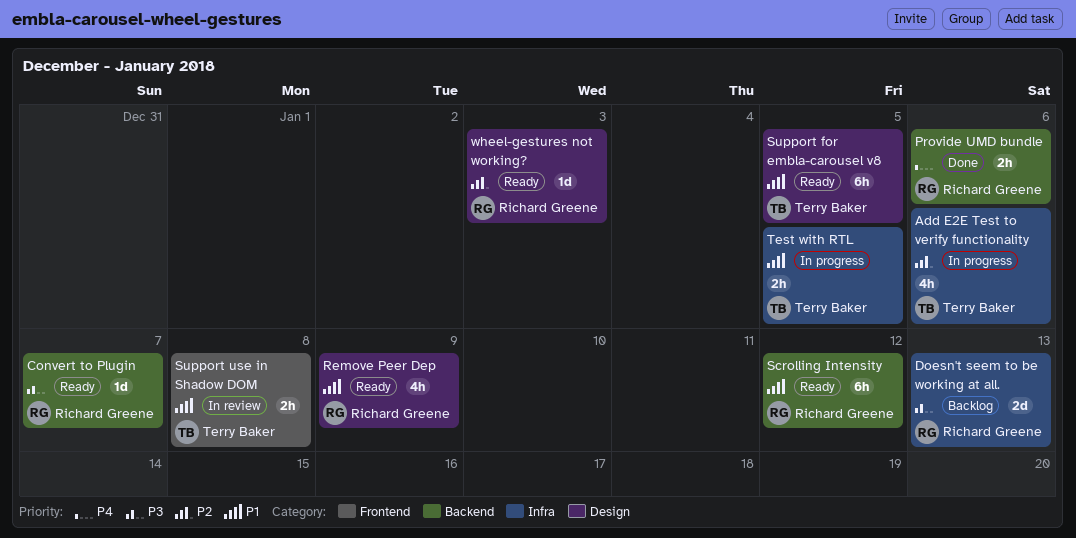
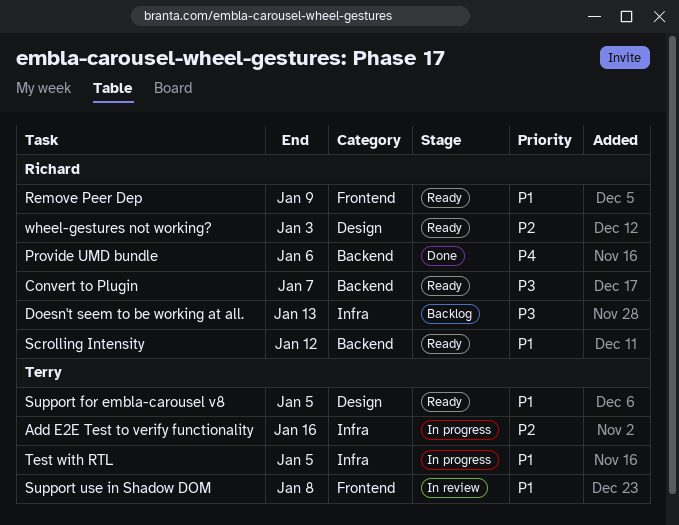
Add E2E Test to verify functionality, due: Jan 6 -> Jan 16
Remove Peer Dep, label: Design -> Frontend

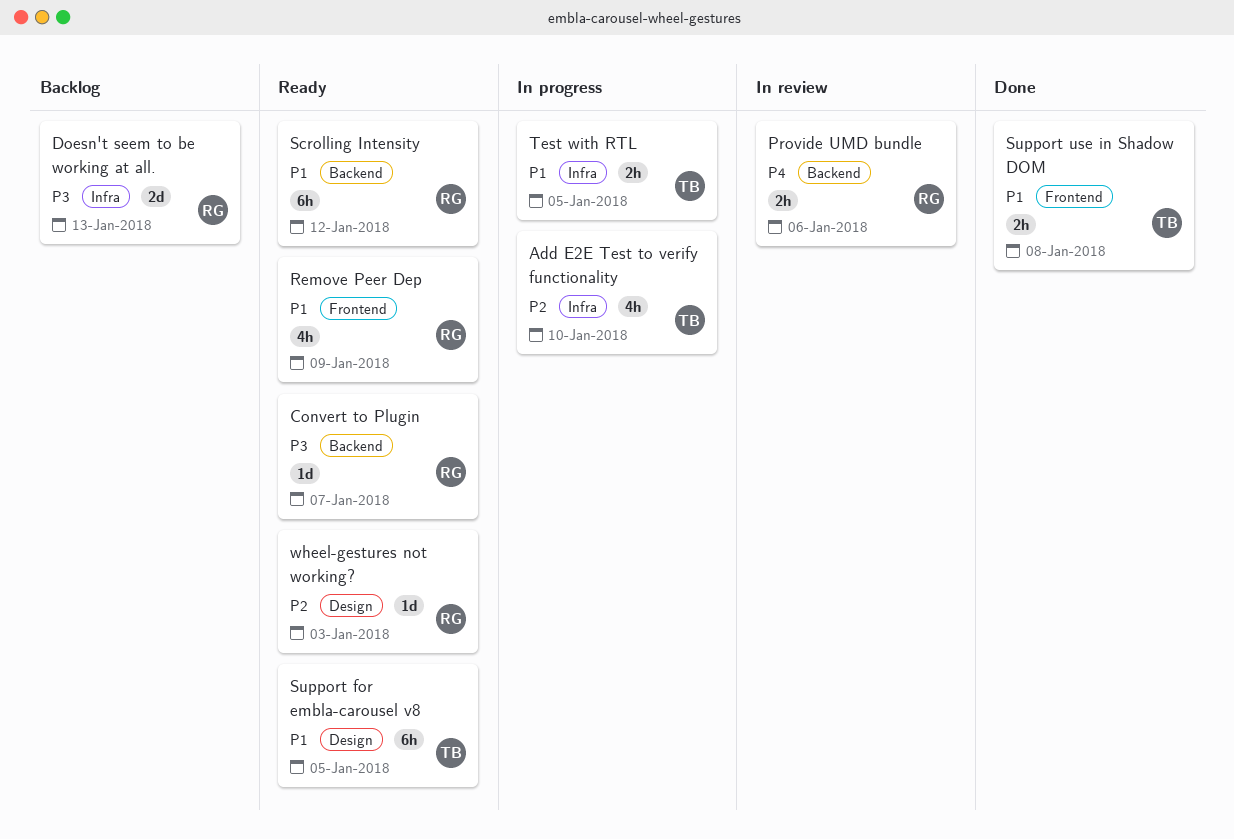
Add E2E Test to verify functionality, due: Jan 16 -> Jan 10
Provide UMD bundle, status: Done -> In review
Support use in Shadow DOM, status: In review -> Done

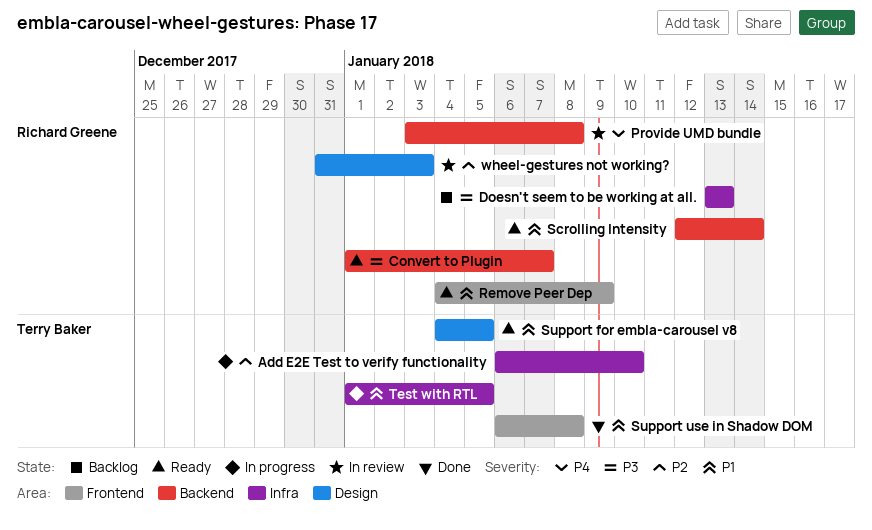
Provide UMD bundle, due: Jan 6 -> Jan 8
Scrolling Intensity, due: Jan 12 -> Jan 14
wheel-gestures not working?, status: Ready -> In review

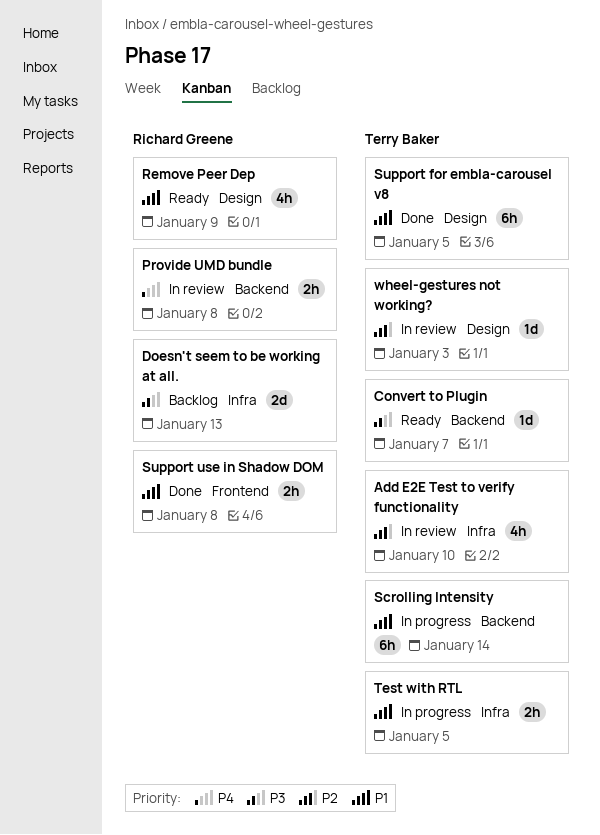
Add E2E Test to verify functionality, status: In progress -> In review
Convert to Plugin, owner: Richard Greene -> Terry Baker
Remove Peer Dep, label: Frontend -> Design
Scrolling Intensity, status: Ready -> In progress
Scrolling Intensity, owner: Richard Greene -> Terry Baker
Support for embla-carousel v8, status: Ready -> Done
Support use in Shadow DOM, owner: Terry Baker -> Richard Greene
wheel-gestures not working?, owner: Richard Greene -> Terry Baker

